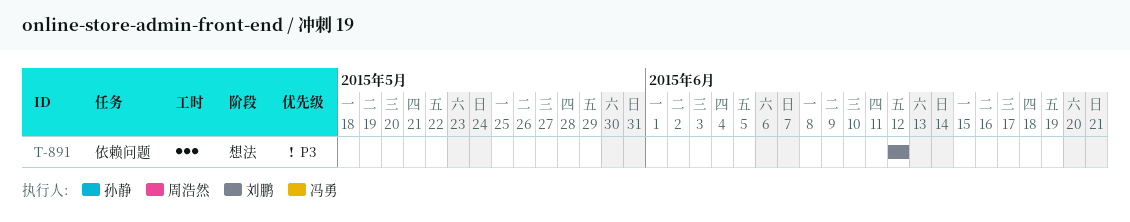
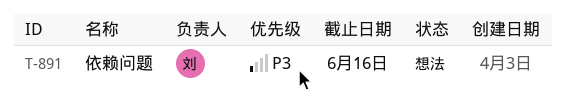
T-891, due: Jun 12 -> Jun 16

